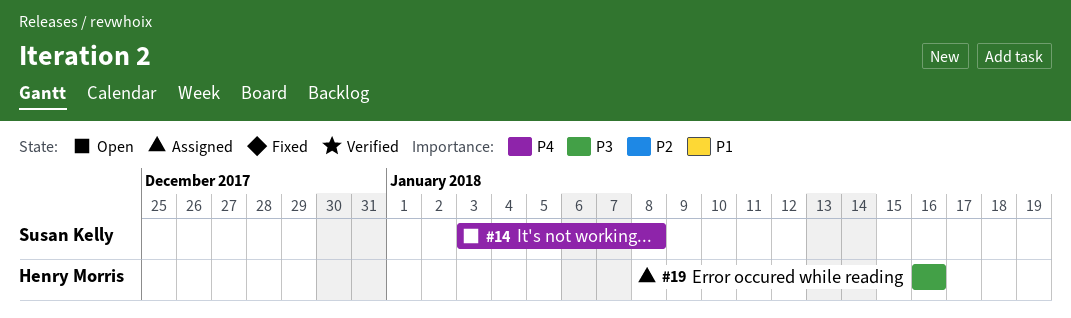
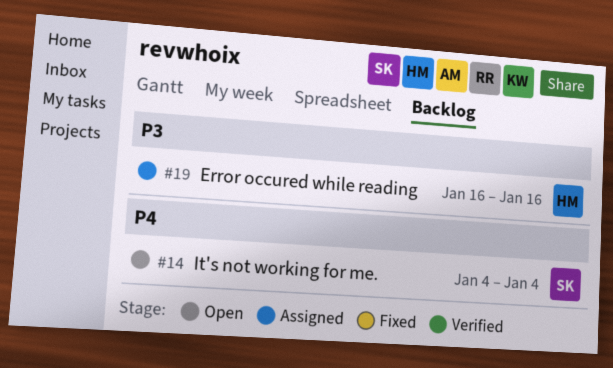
#14, start: Jan 3 -> Jan 4
#14, due: Jan 8 -> Jan 4

